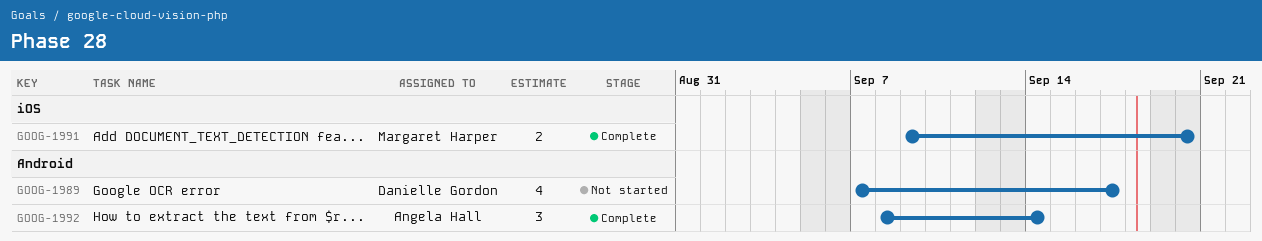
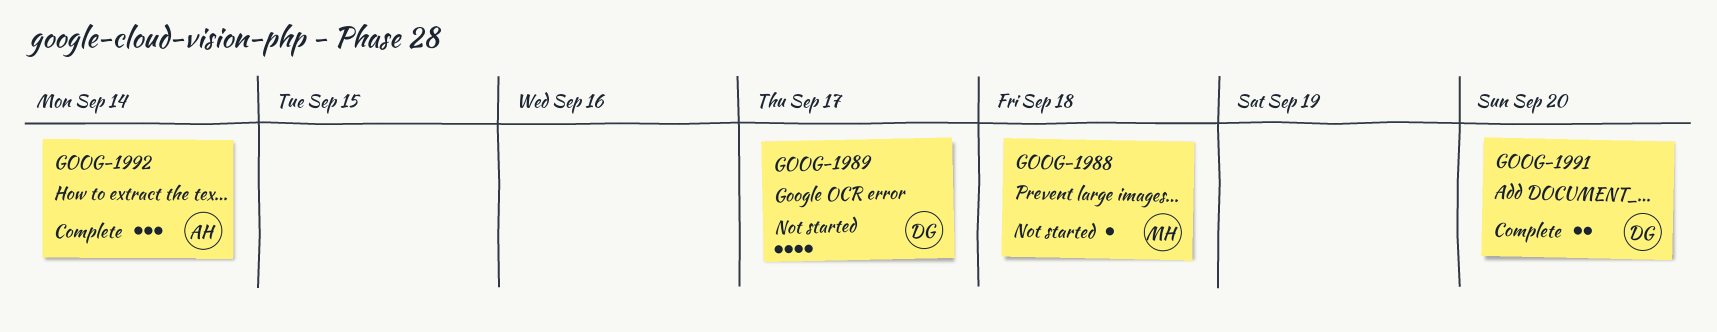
GOOG-1988: none -> present
GOOG-1991, owner: Margaret Harper -> Danielle Gordon

